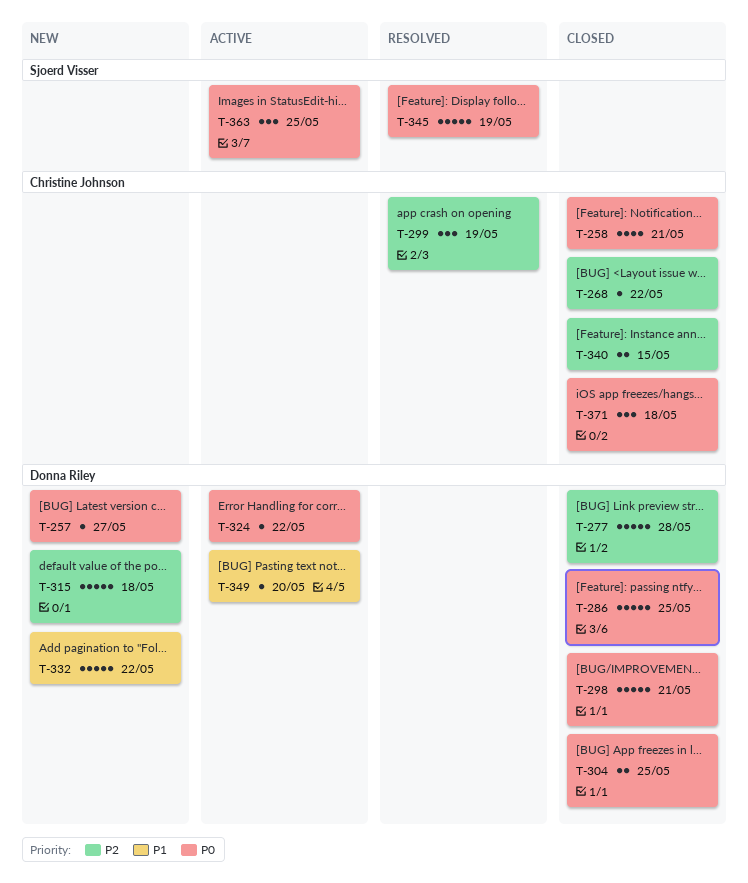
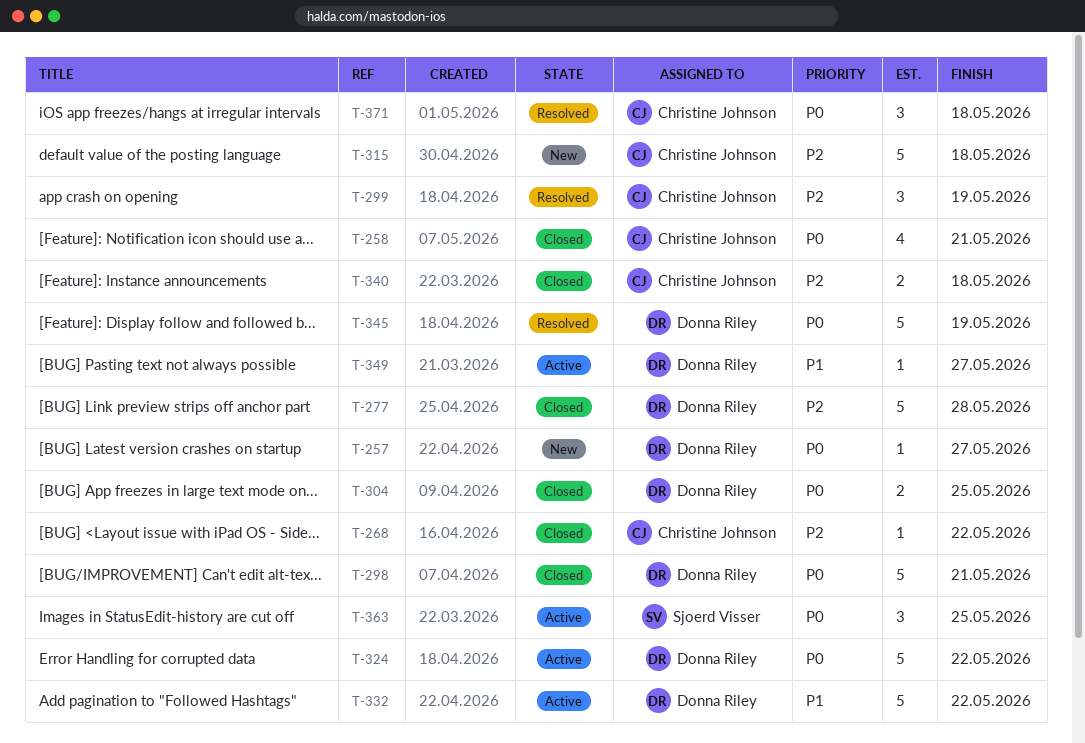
T-286: present -> none
T-315, owner: Donna Riley -> Christine Johnson
T-324, estimate: 1 -> 5
T-332, status: New -> Active
T-340, due: May 15 -> May 18
T-345, owner: Sjoerd Visser -> Donna Riley
T-349, due: May 20 -> May 27
T-371, status: Closed -> Resolved

